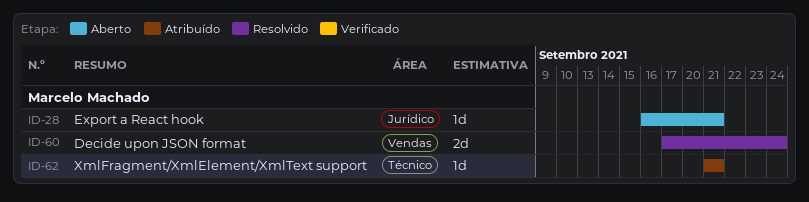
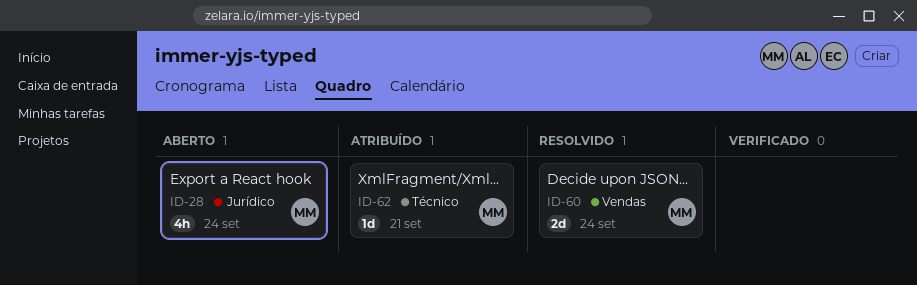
ID-28, estimate: 1d -> 4h
ID-28, due: Sep 21 -> Sep 24

